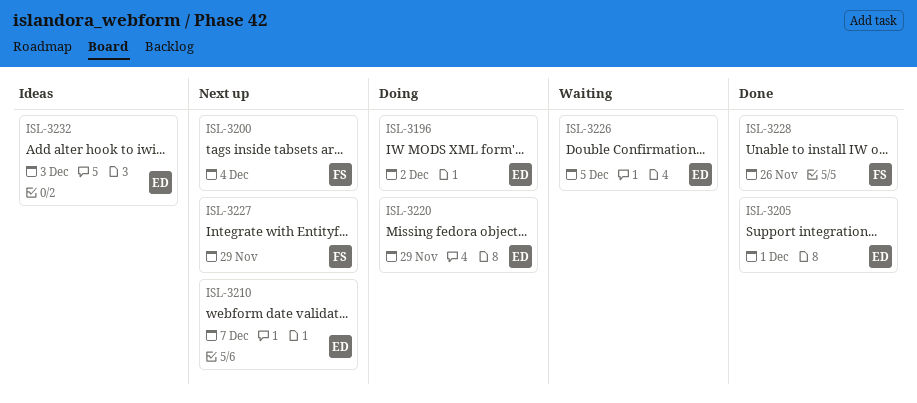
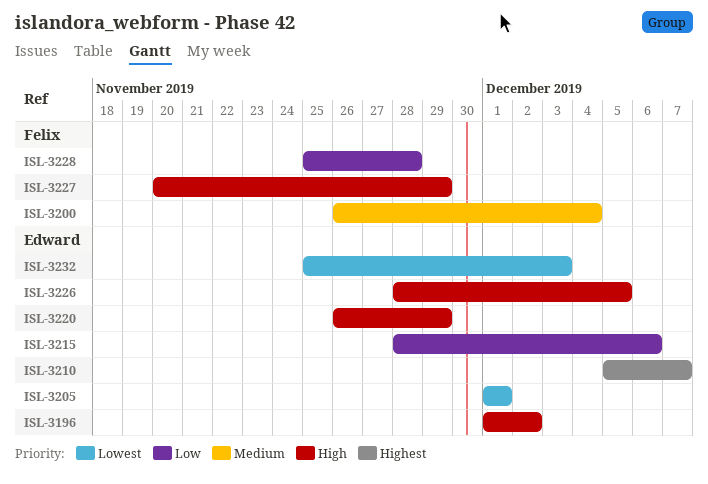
ISL-3215: none -> present
ISL-3228, due: Nov 26 -> Nov 28

